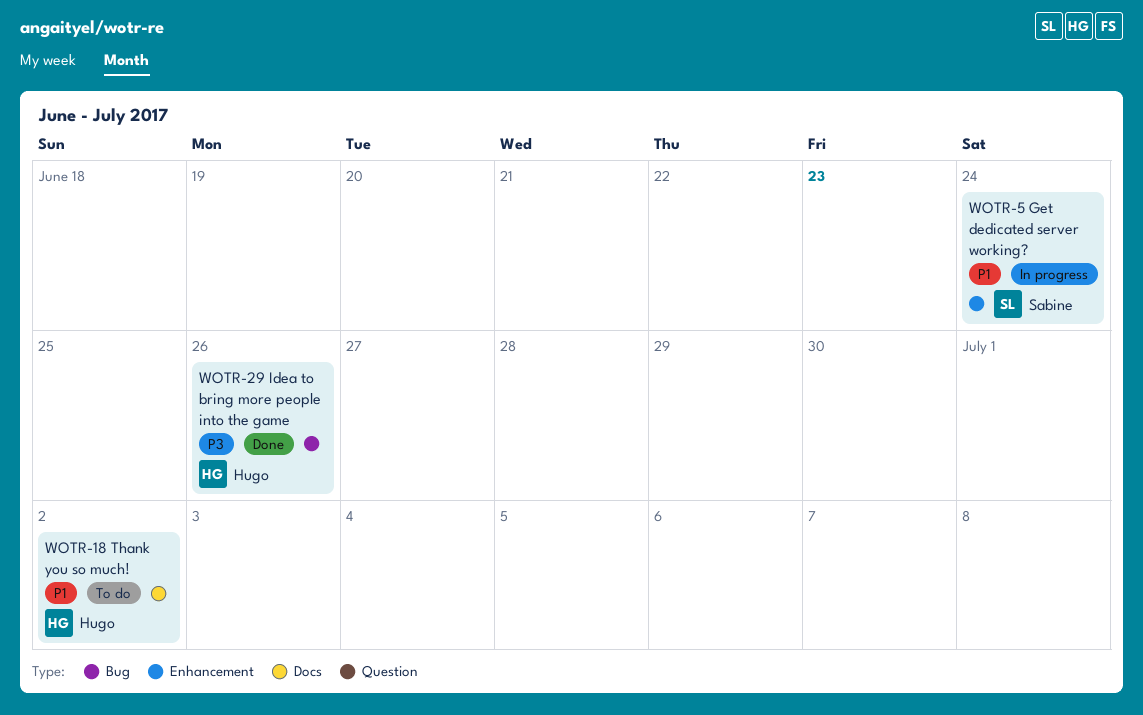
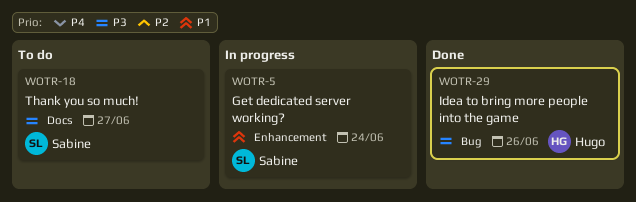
WOTR-18, owner: Hugo -> Sabine
WOTR-18, priority: P1 -> P3
WOTR-18, due: Jul 2 -> Jun 27

